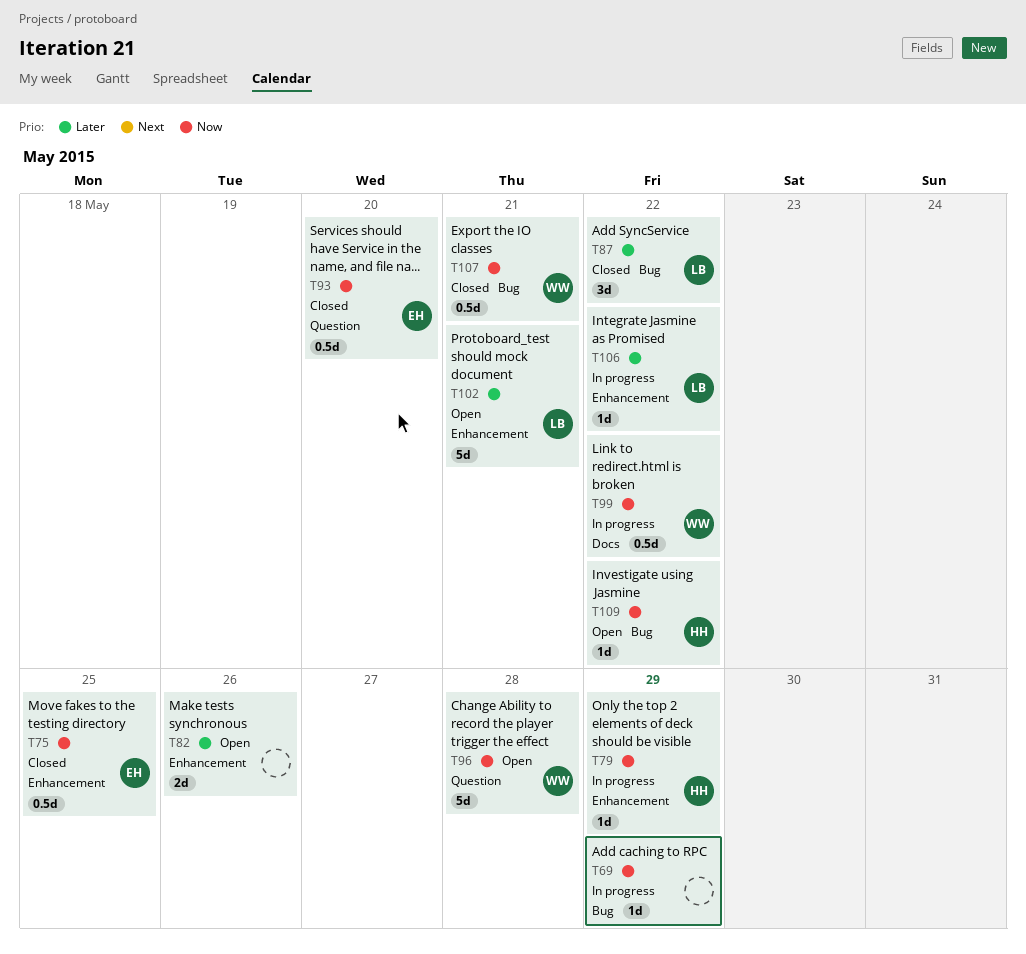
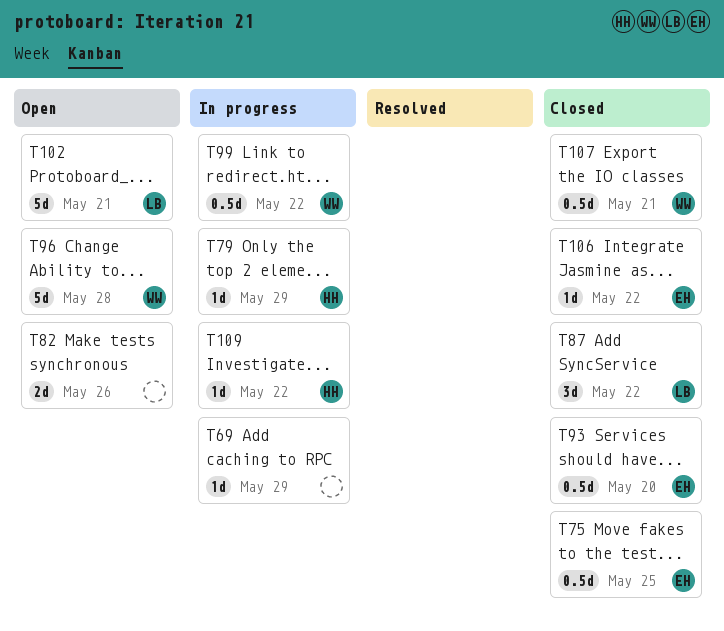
T106, status: In progress -> Closed
T106, owner: LB -> EH
T109, status: Open -> In progress

